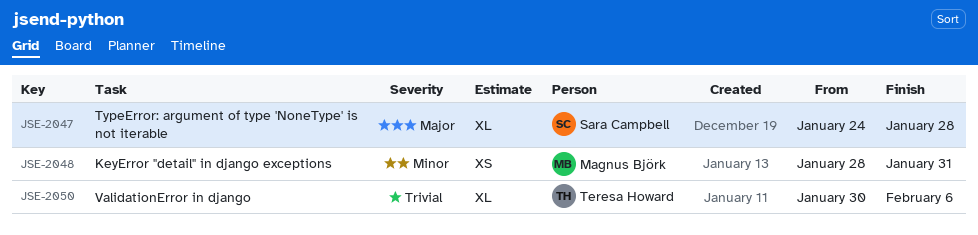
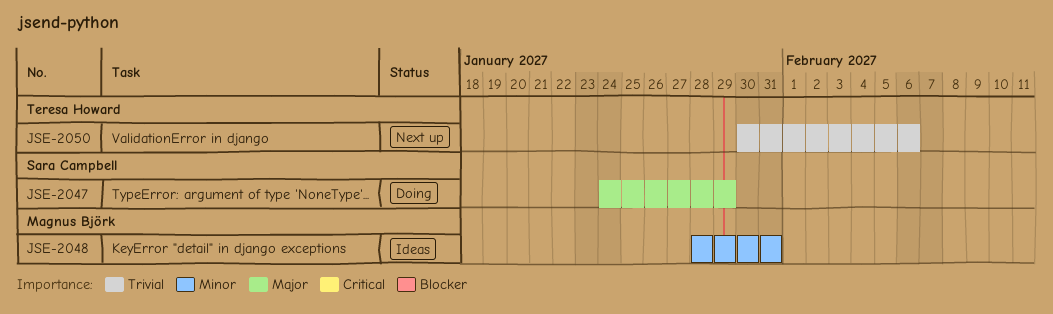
JSE-2047, due: Jan 28 -> Jan 29

